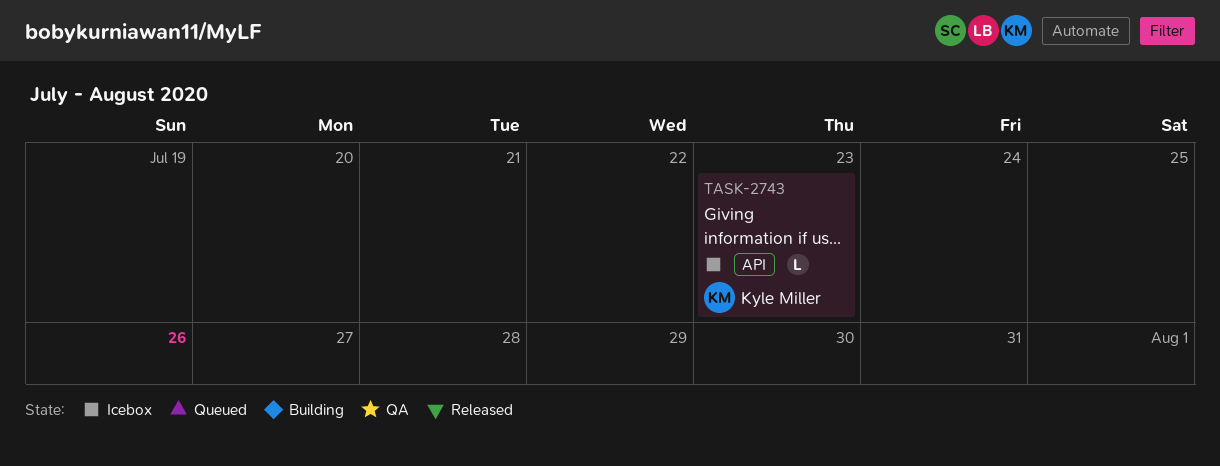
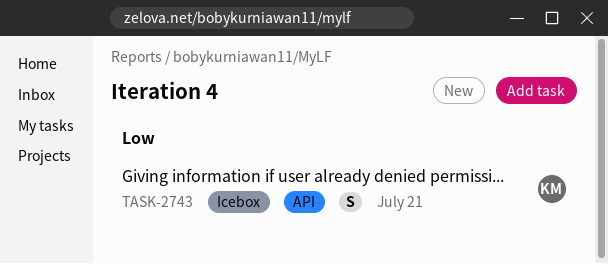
TASK-2743, estimate: L -> S
TASK-2743, due: Jul 23 -> Jul 21

